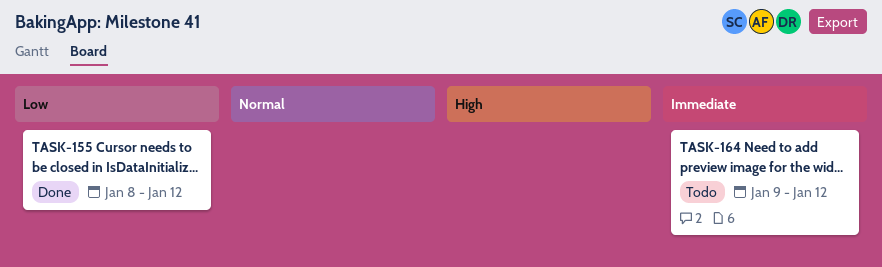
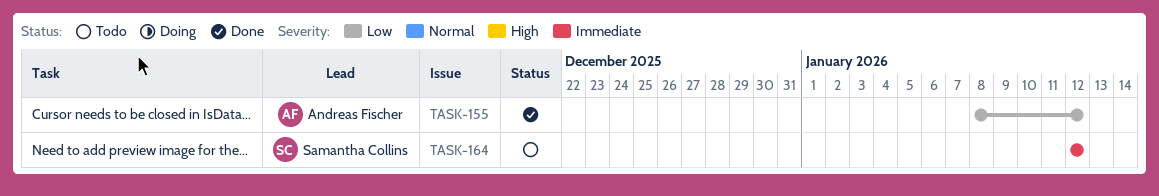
TASK-164, start: Jan 9 -> Jan 12

